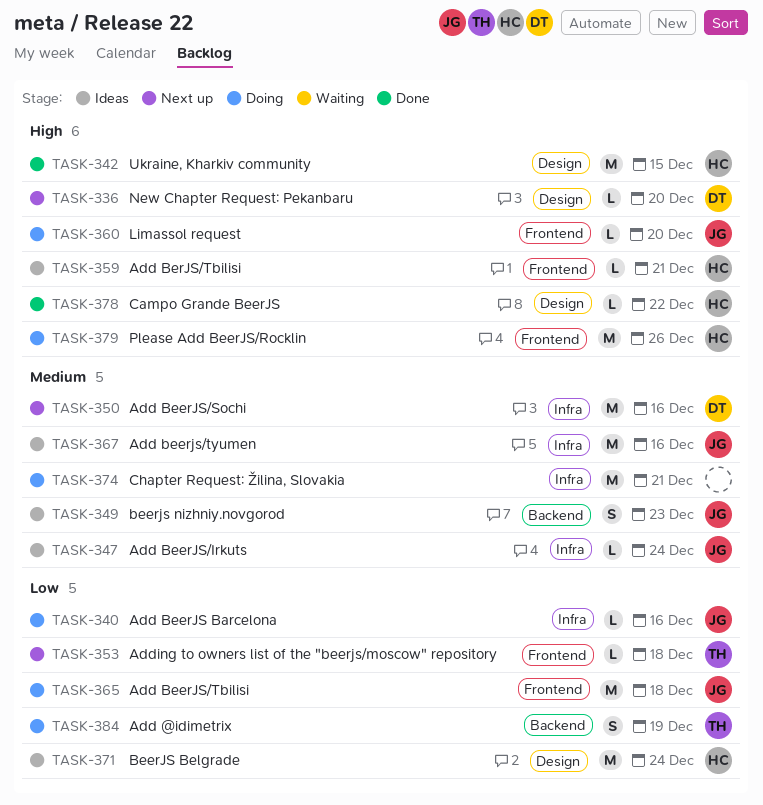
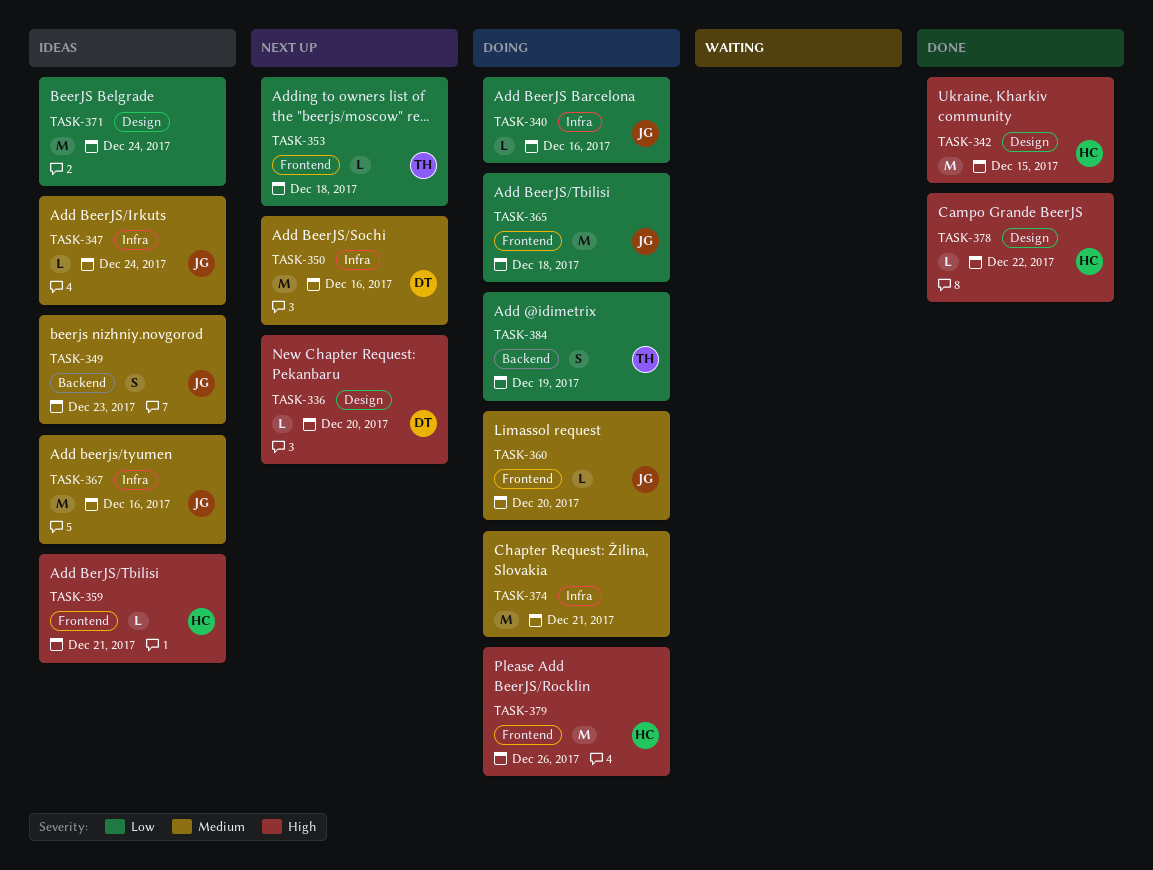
TASK-360, priority: High -> Medium
TASK-371, owner: HC -> none

